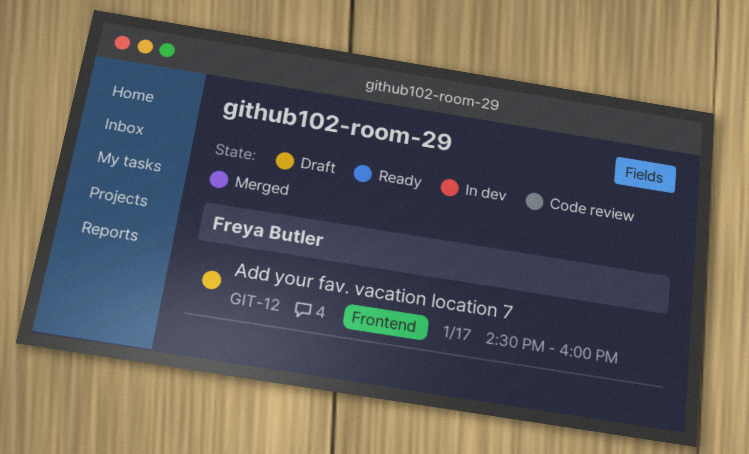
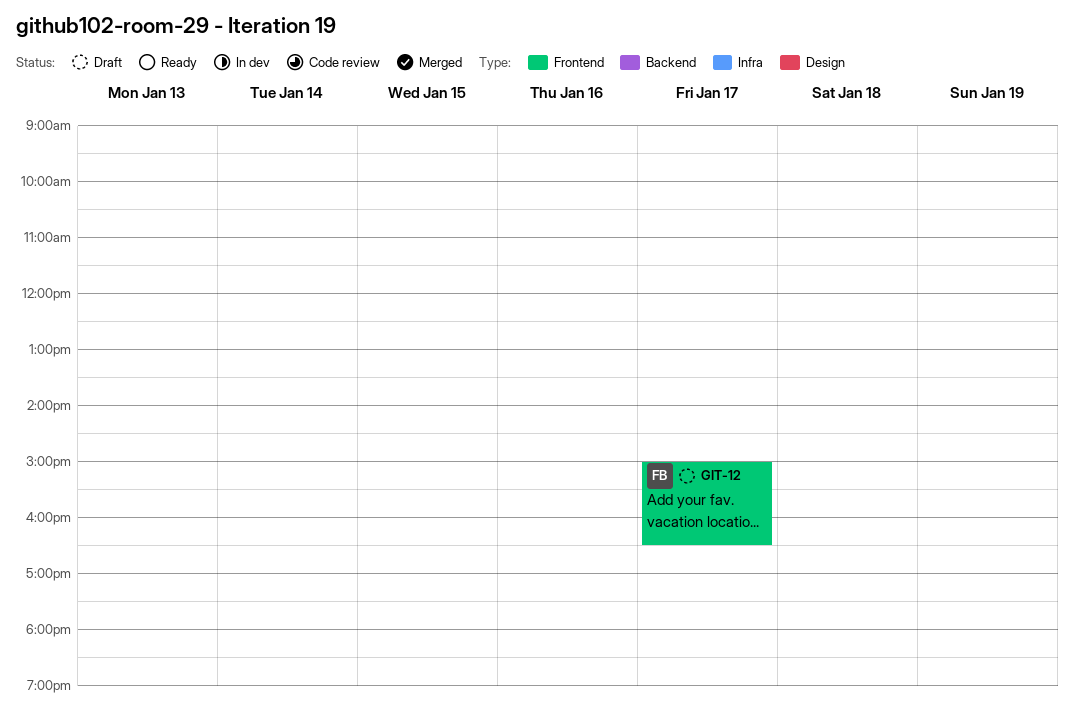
GIT-12, begins: 14:30 -> 15:00
GIT-12, ends: 16:00 -> 16:30

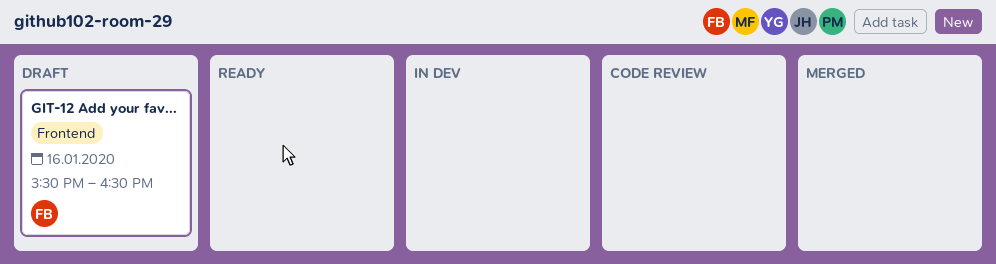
GIT-12, day: Jan 17 -> Jan 16
GIT-12, begins: 15:00 -> 15:30

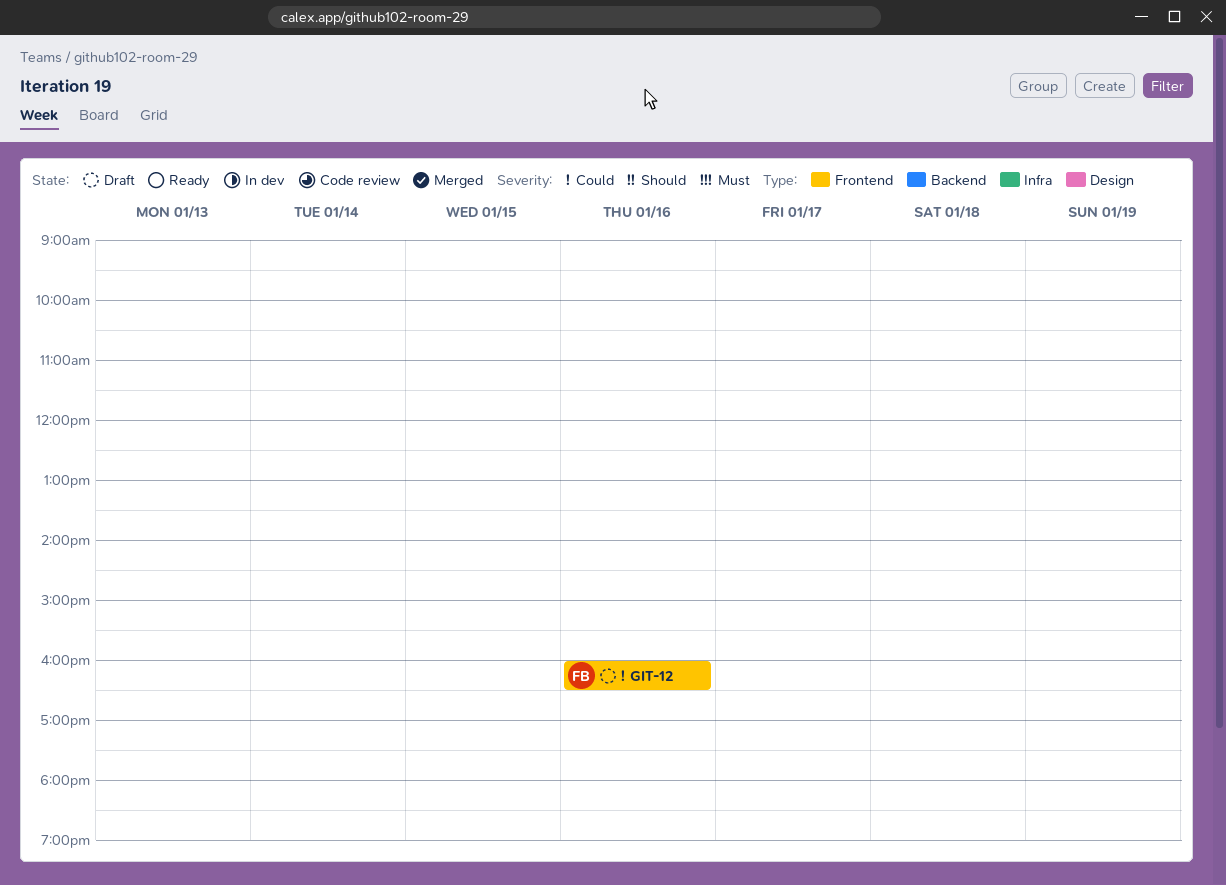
GIT-12, begins: 15:30 -> 16:00

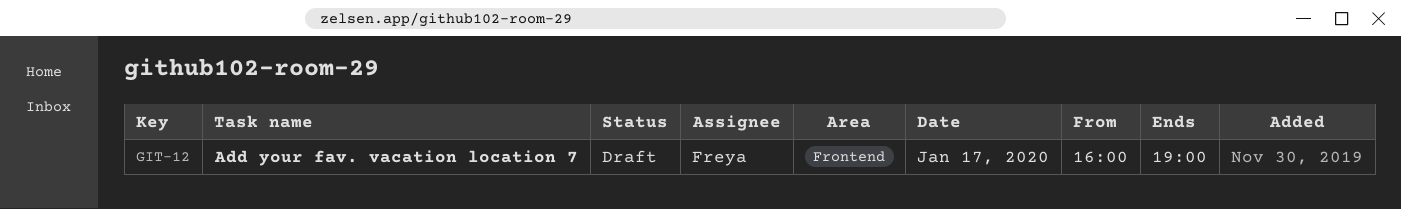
GIT-12, day: Jan 16 -> Jan 17
GIT-12, ends: 16:30 -> 19:00

